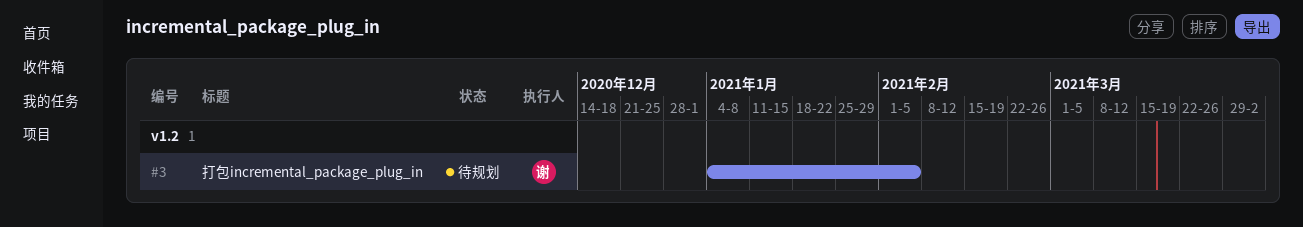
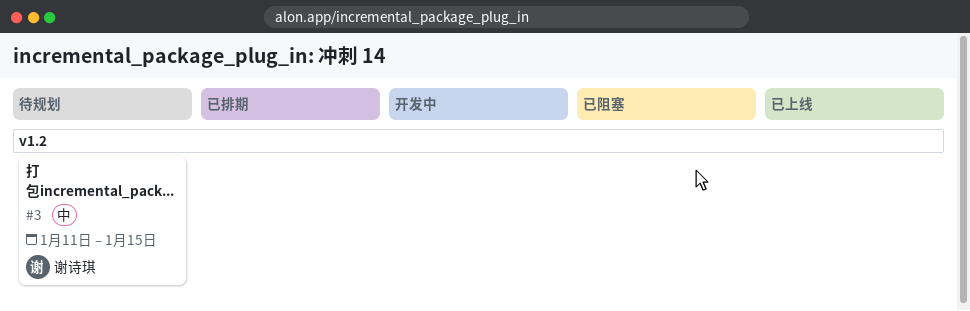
#3, start: Jan 4 -> Jan 11
#3, due: Feb 5 -> Jan 15

